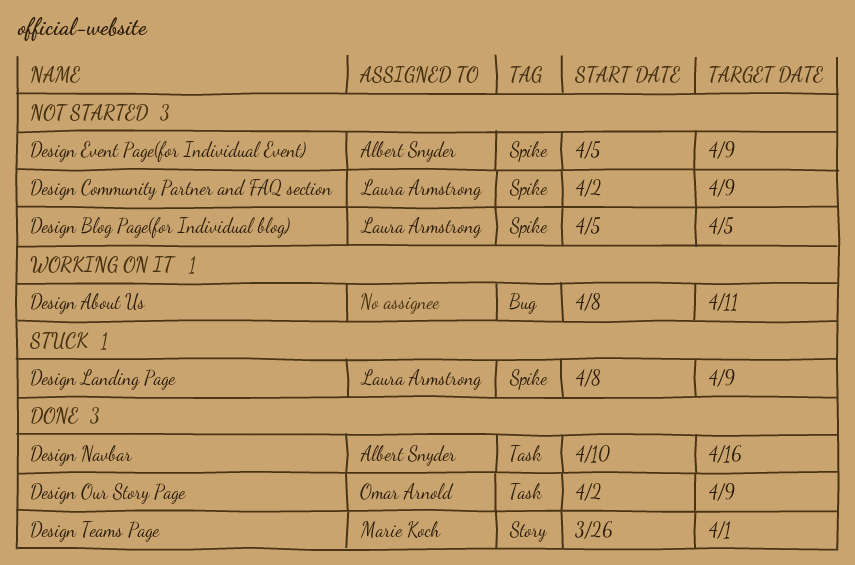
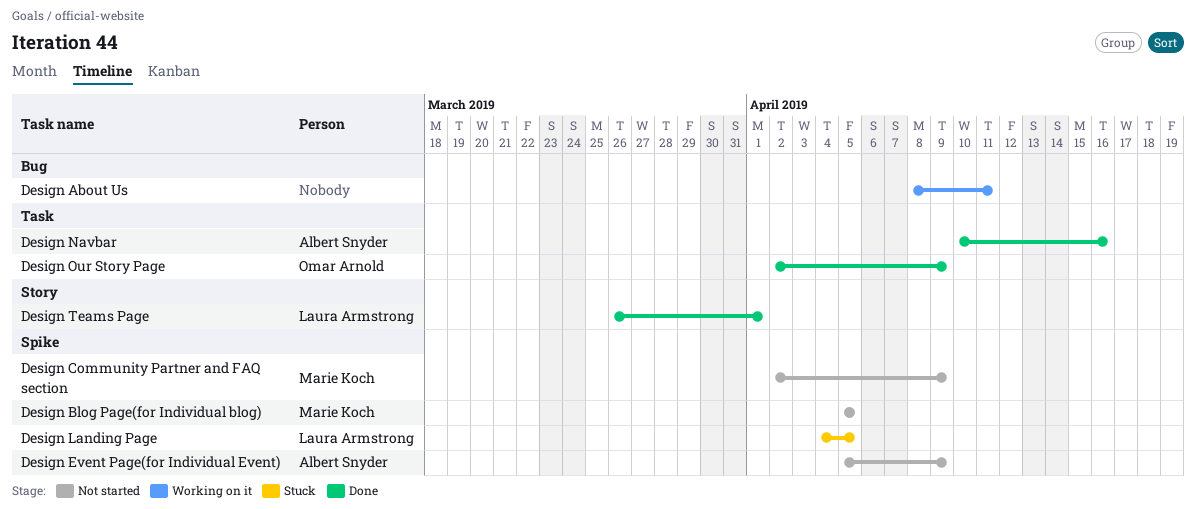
Design Blog Page(for Individual blog), owner: Laura Armstrong -> Marie Koch
Design Community Partner and FAQ section, owner: Laura Armstrong -> Marie Koch
Design Landing Page, start: Apr 8 -> Apr 4
Design Landing Page, due: Apr 9 -> Apr 5
Design Teams Page, owner: Marie Koch -> Laura Armstrong

